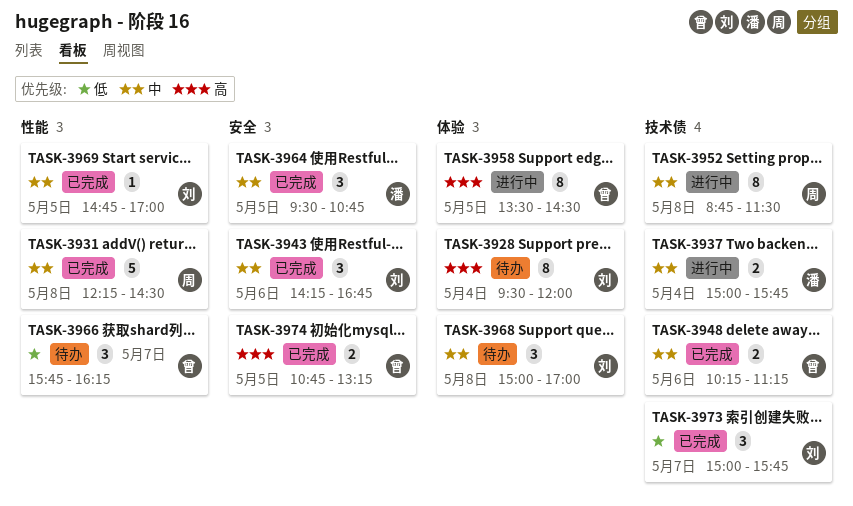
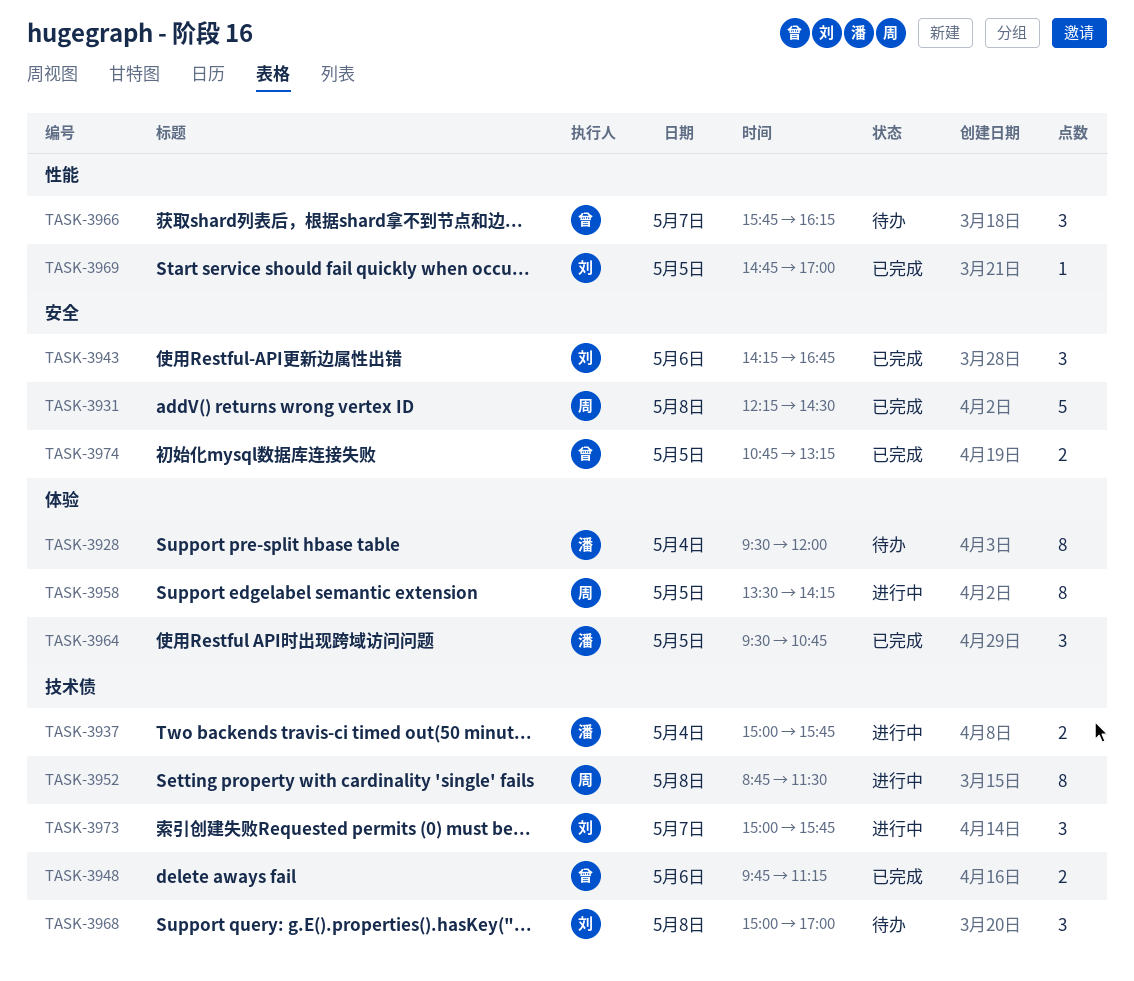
TASK-3928, owner: 刘 -> 潘
TASK-3931, label: 性能 -> 安全
TASK-3948, begins: 10:15 -> 09:45
TASK-3958, owner: 曾 -> 周
TASK-3958, ends: 14:30 -> 14:15
TASK-3964, label: 安全 -> 体验
TASK-3968, label: 体验 -> 技术债
TASK-3973, status: 已完成 -> 进行中

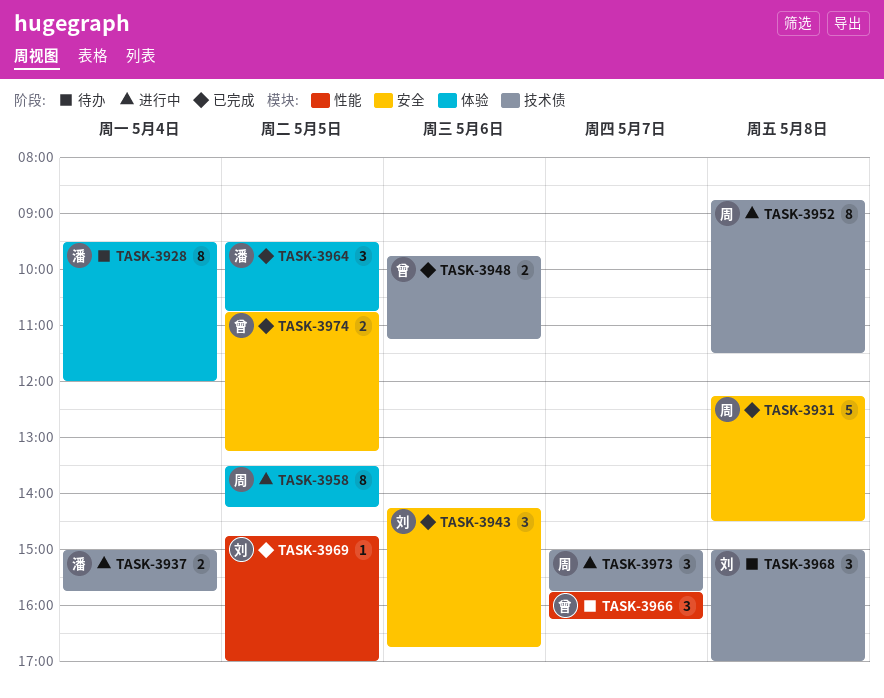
TASK-3973, owner: 刘 -> 周

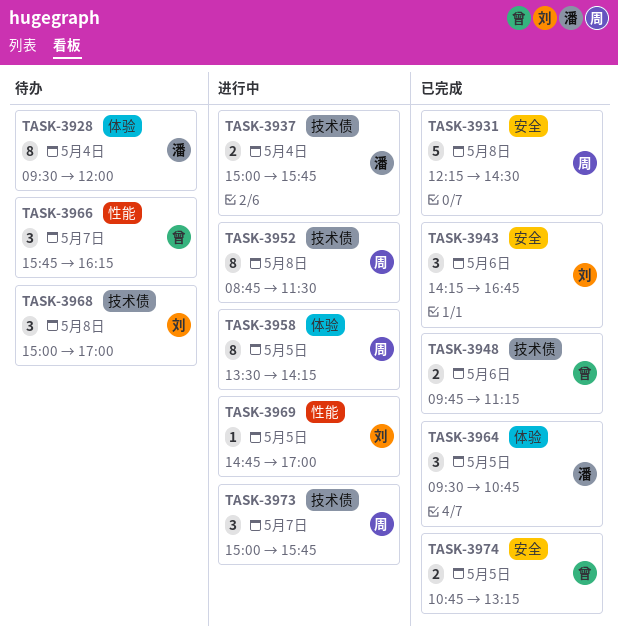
TASK-3969, status: 已完成 -> 进行中

